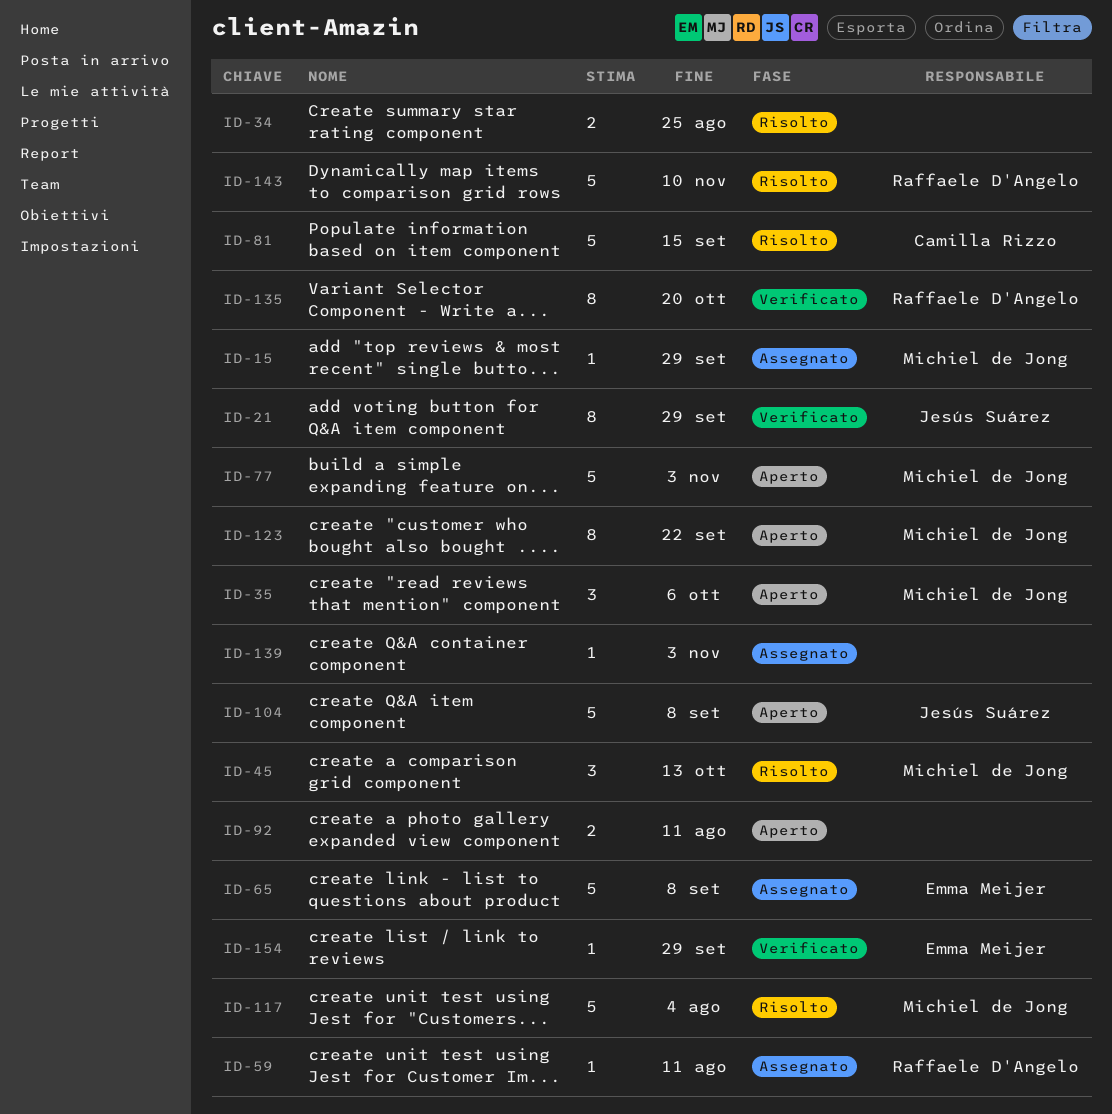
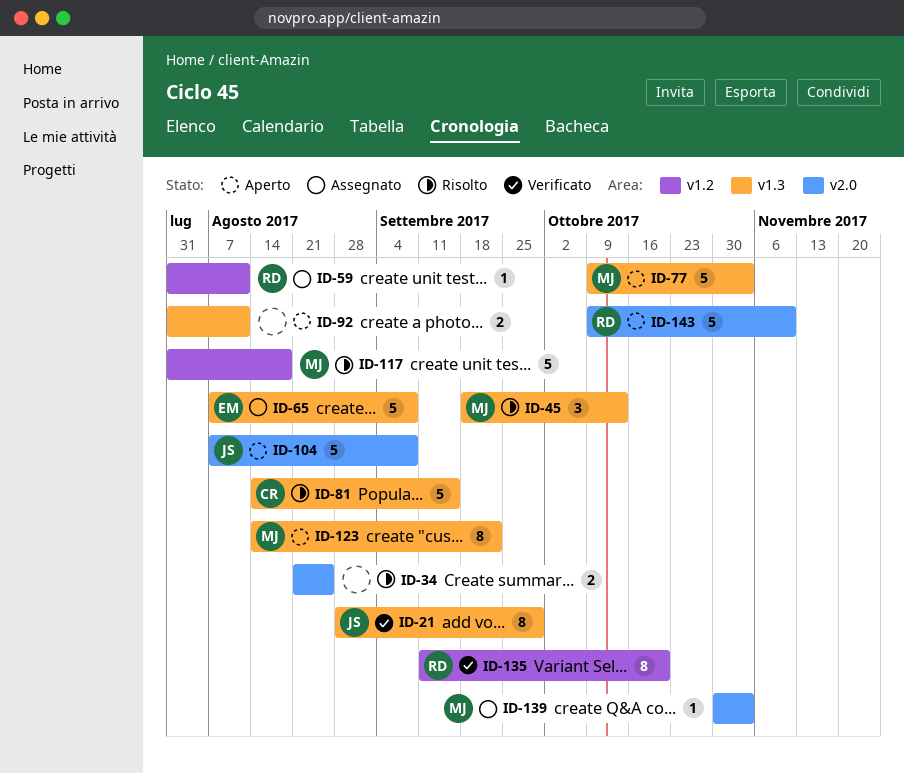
ID-15: present -> none
ID-35: present -> none
ID-117, due: Aug 4 -> Aug 18
ID-139, owner: none -> Michiel de Jong
ID-143, status: Risolto -> Aperto
ID-154: present -> none

